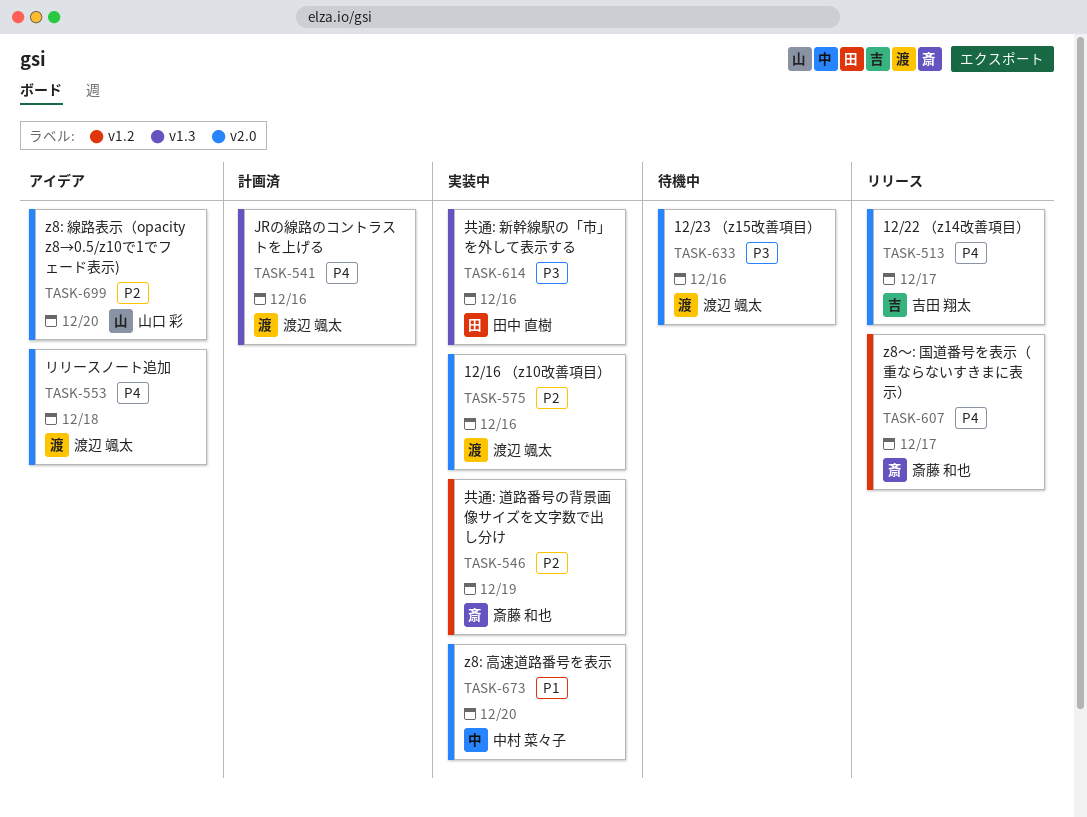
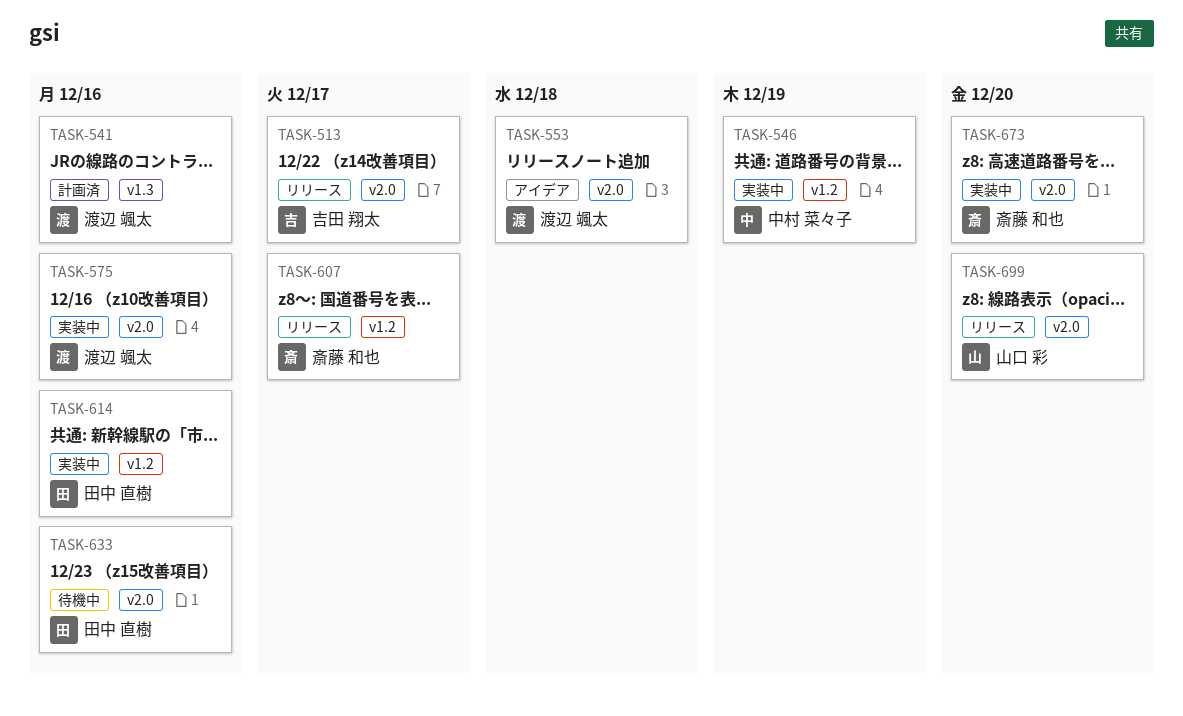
TASK-546, owner: 斎藤 和也 -> 中村 菜々子
TASK-614, label: v1.3 -> v1.2
TASK-633, owner: 渡辺 颯太 -> 田中 直樹
TASK-673, owner: 中村 菜々子 -> 斎藤 和也
TASK-699, status: アイデア -> リリース

